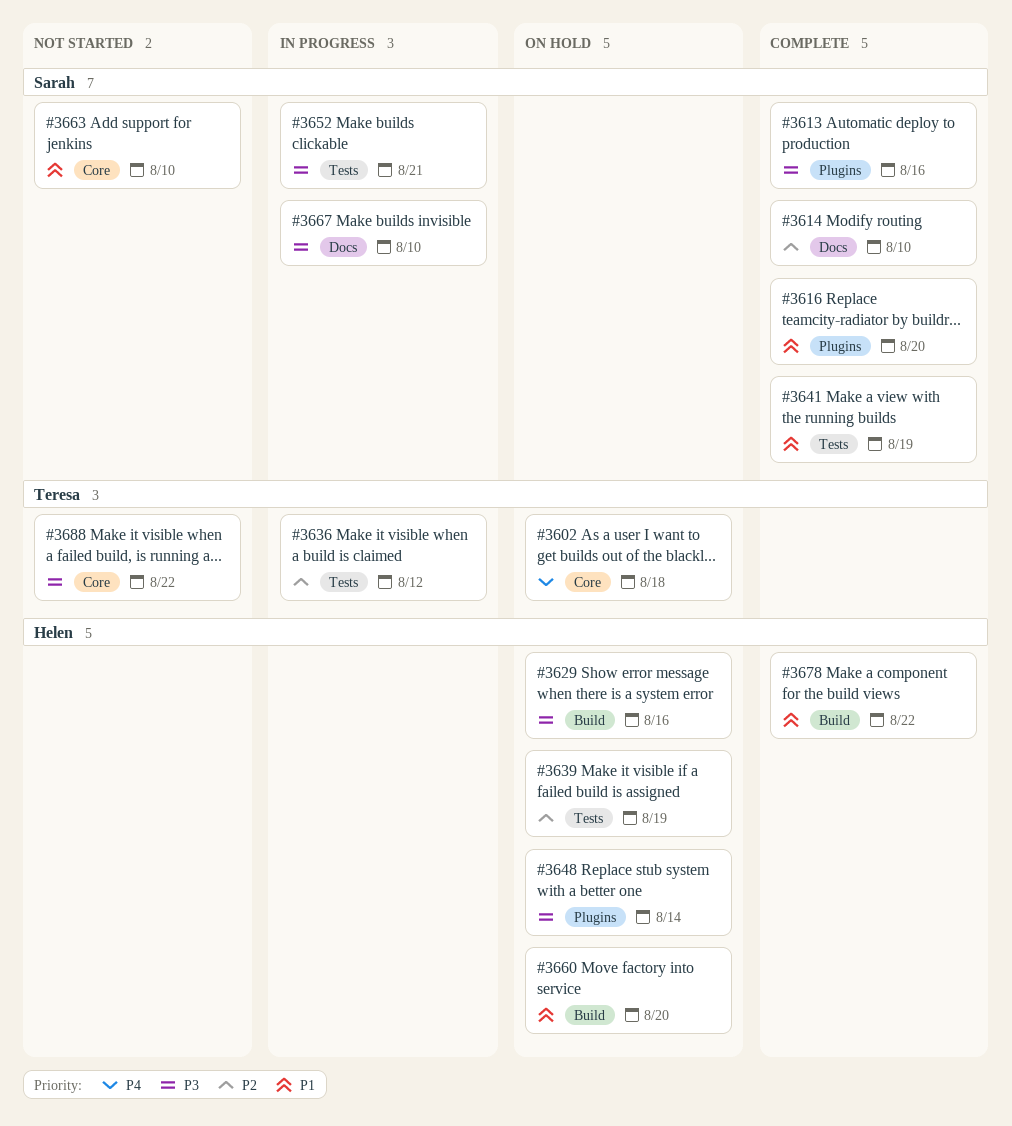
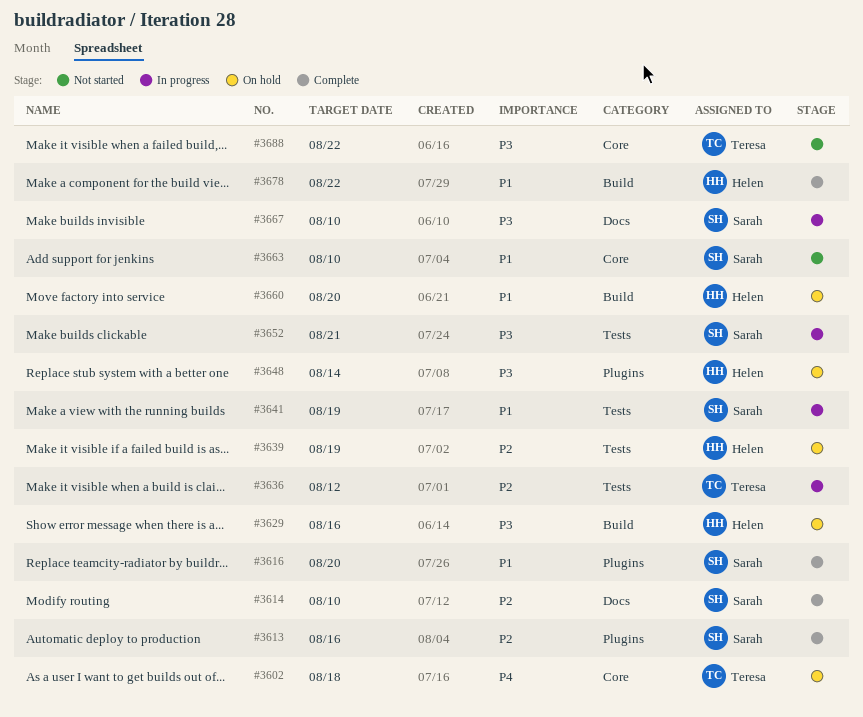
#3613, priority: P3 -> P2
#3641, status: Complete -> In progress

